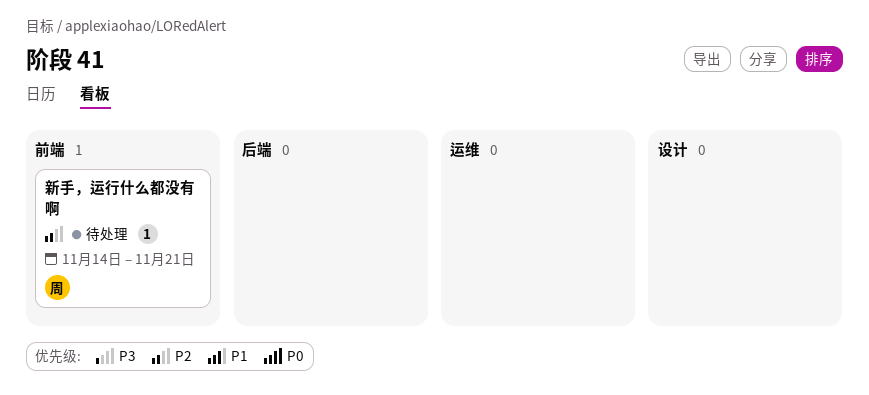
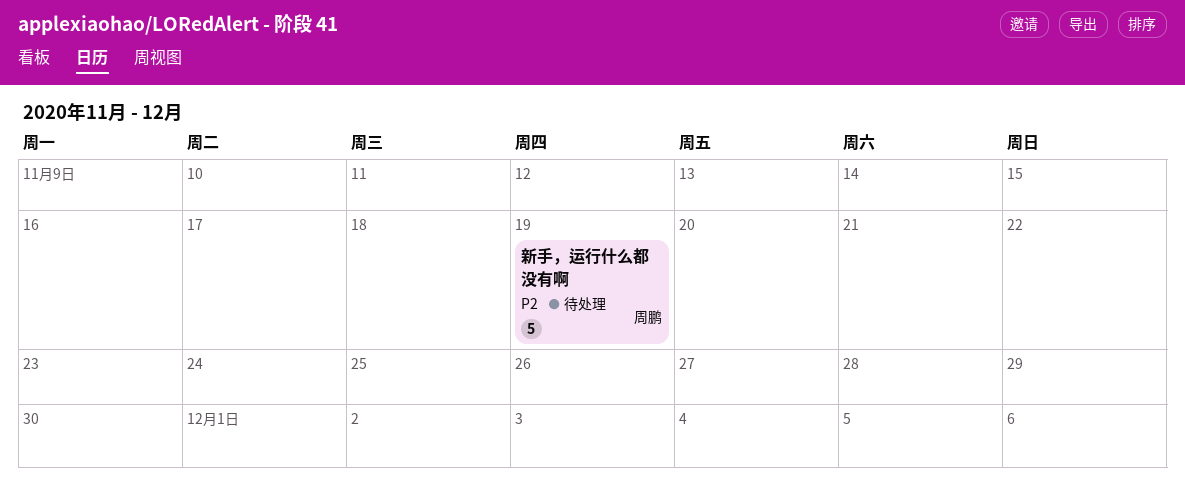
新手，运行什么都没有啊, estimate: 1 -> 5
新手，运行什么都没有啊, due: Nov 21 -> Nov 19

